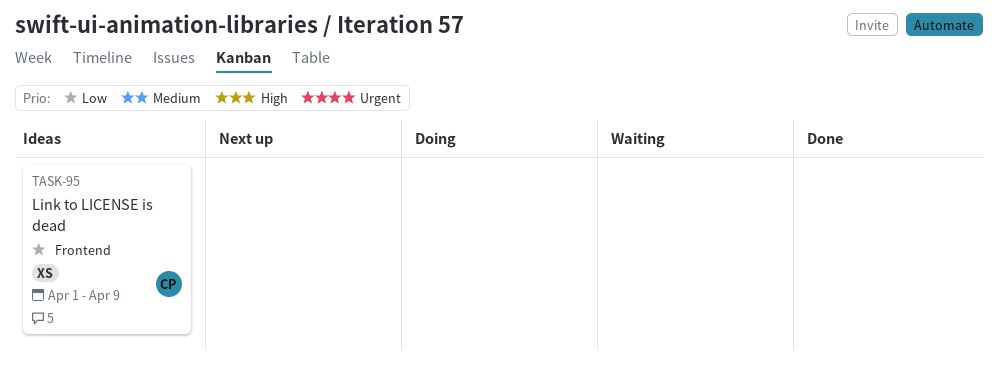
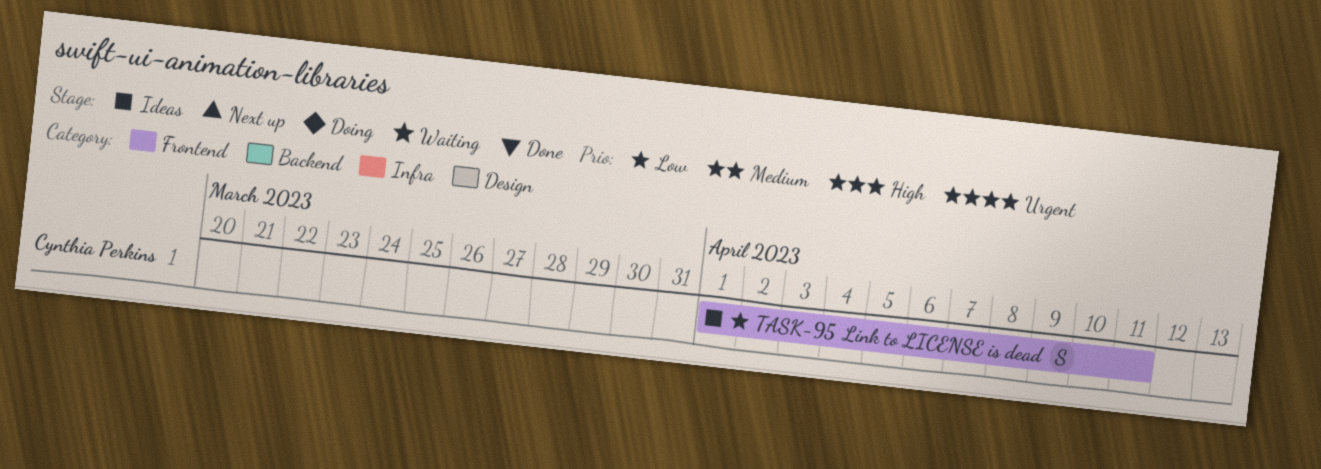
TASK-95, estimate: XS -> S
TASK-95, due: Apr 9 -> Apr 11

